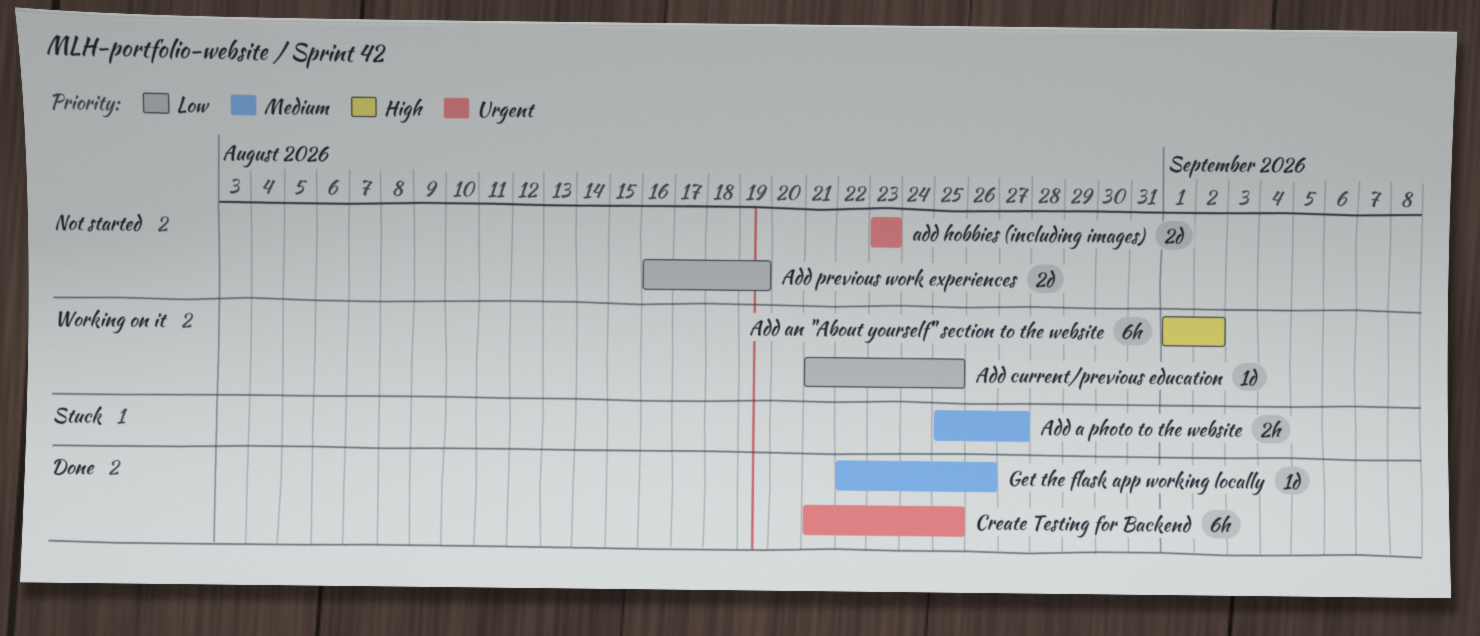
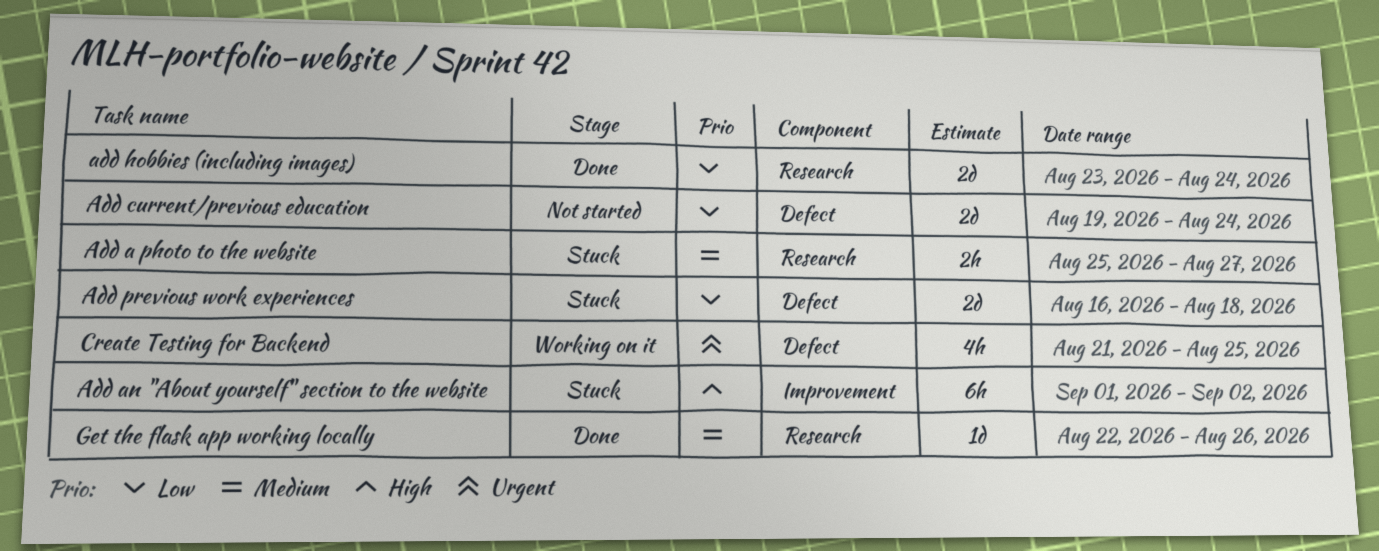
Add an "About yourself" section to the website, status: Working on it -> Stuck
Add current/previous education, status: Working on it -> Not started
Add current/previous education, estimate: 1d -> 2d
Add current/previous education, start: Aug 21 -> Aug 19
Add current/previous education, due: Aug 25 -> Aug 24
add hobbies (including images), status: Not started -> Done
add hobbies (including images), priority: Urgent -> Low
add hobbies (including images), due: Aug 23 -> Aug 24
Add previous work experiences, status: Not started -> Stuck
Add previous work experiences, due: Aug 19 -> Aug 18
Create Testing for Backend, status: Done -> Working on it
Create Testing for Backend, estimate: 6h -> 4h

